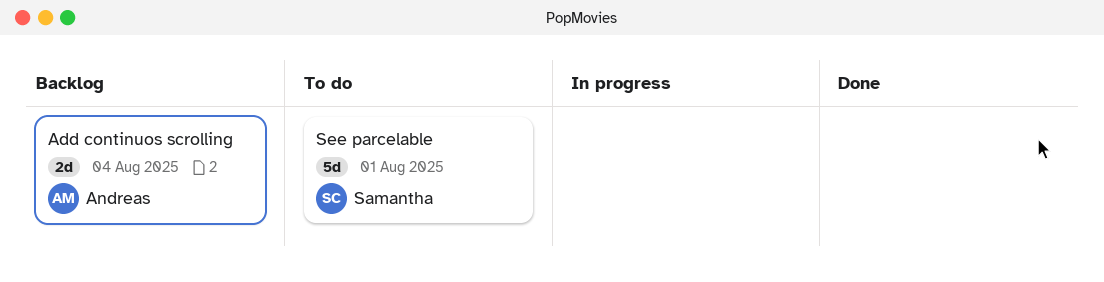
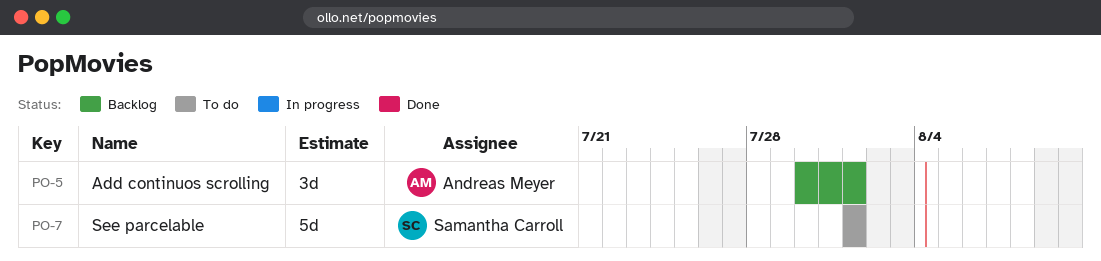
Add continuos scrolling, estimate: 2d -> 3d
Add continuos scrolling, due: Aug 4 -> Aug 1

